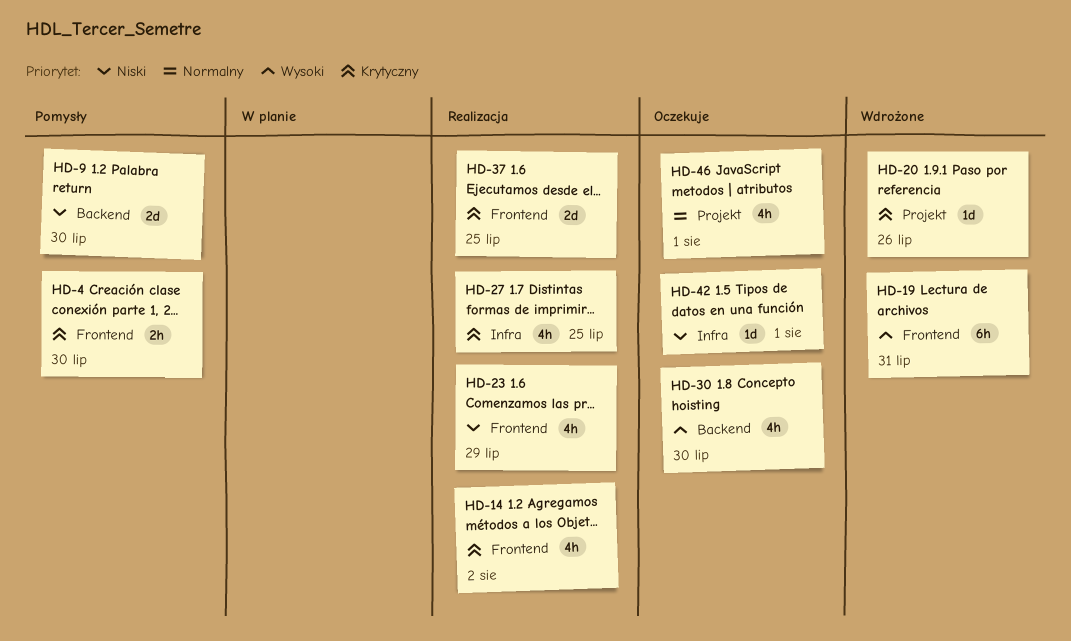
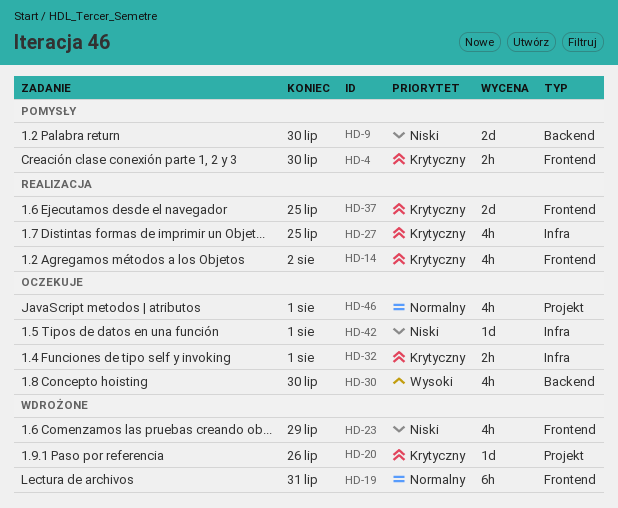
HD-19, priority: Wysoki -> Normalny
HD-23, status: Realizacja -> Wdrożone
HD-32: none -> present

